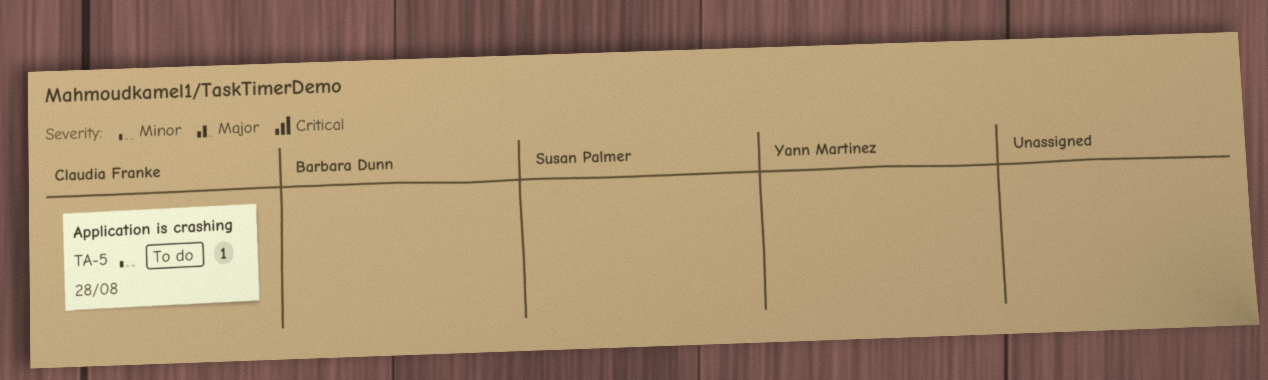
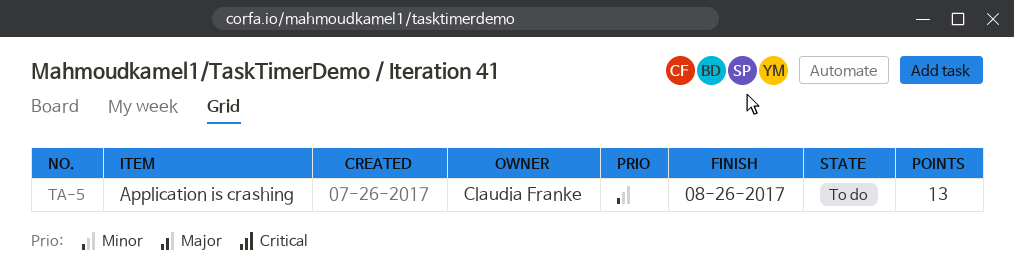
TA-5, estimate: 1 -> 13
TA-5, due: Aug 28 -> Aug 26

